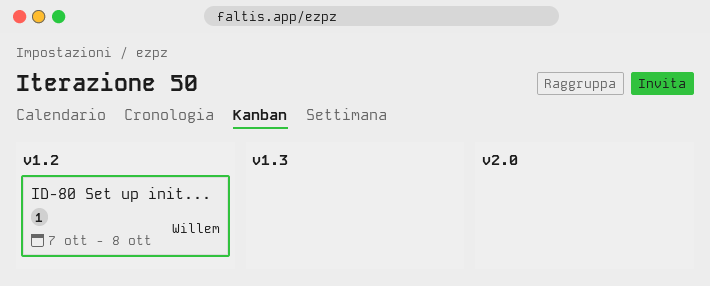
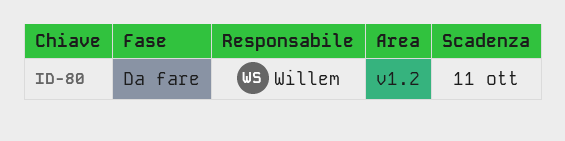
ID-80, due: Oct 8 -> Oct 11

